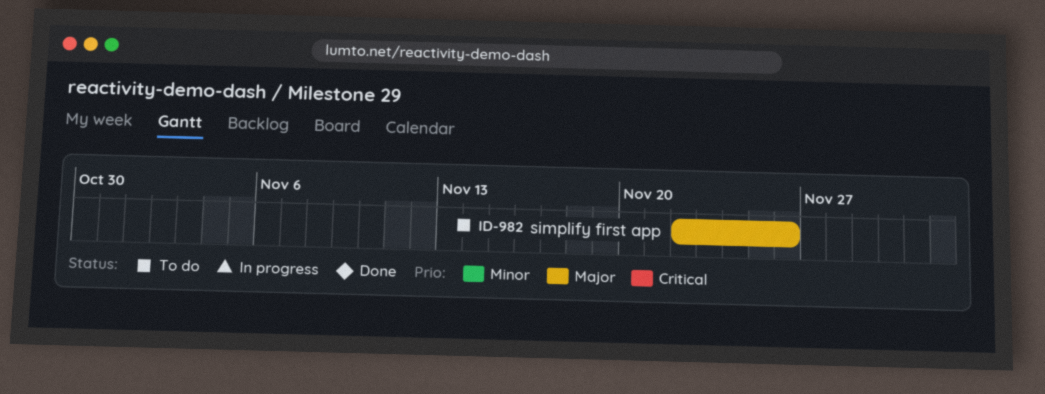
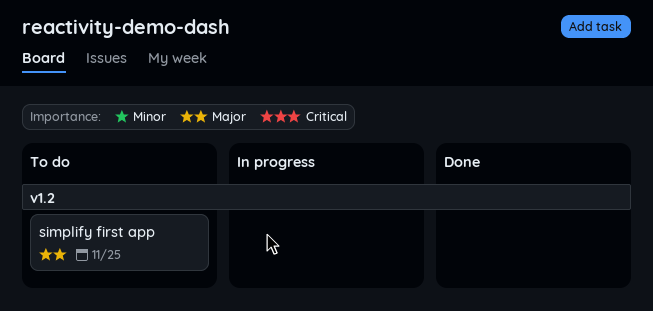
simplify first app, due: Nov 26 -> Nov 25

